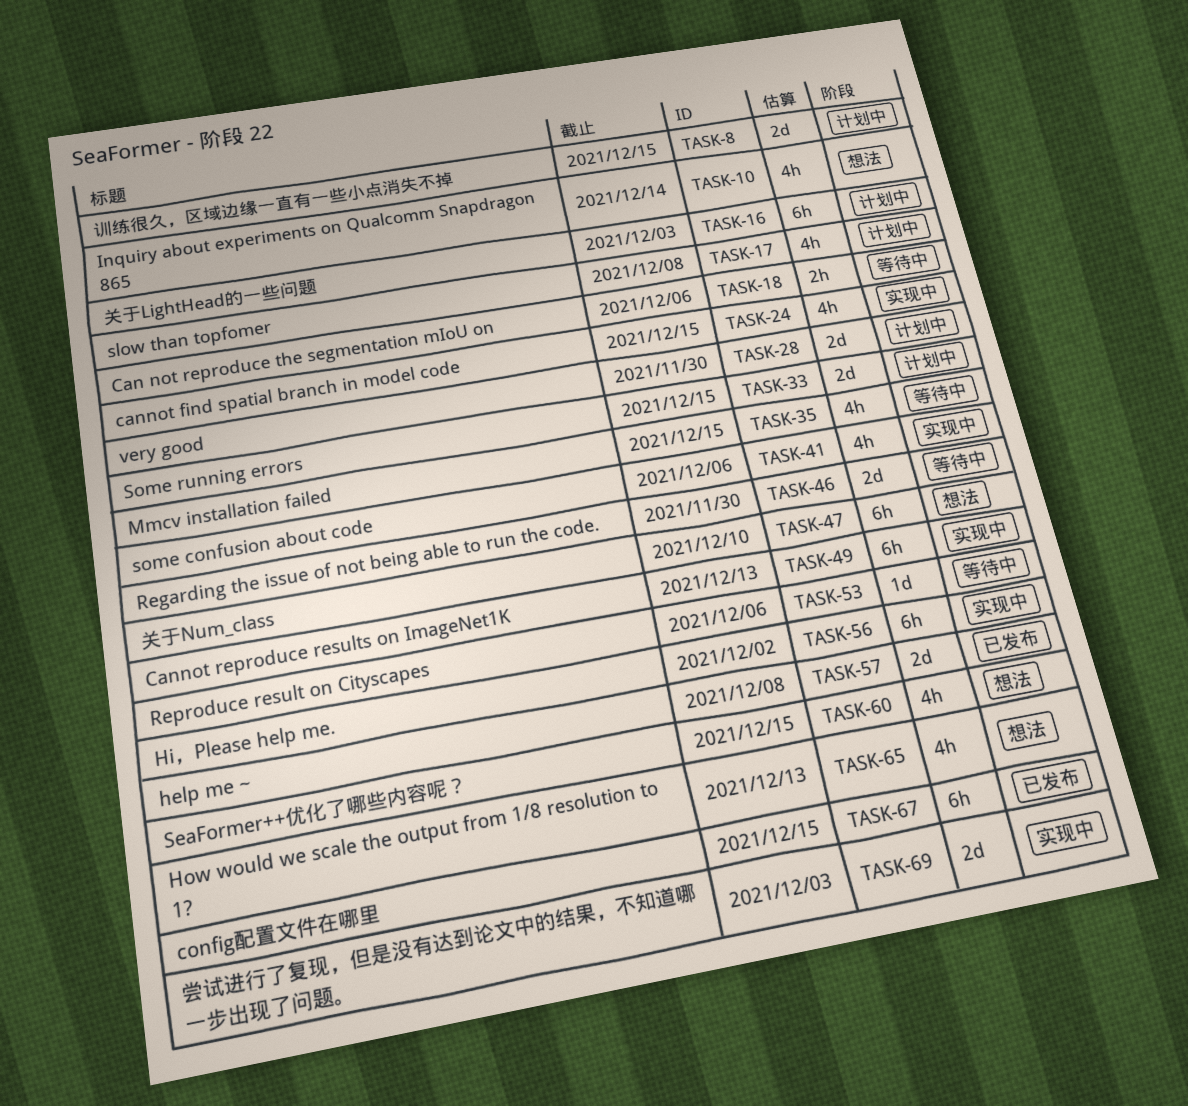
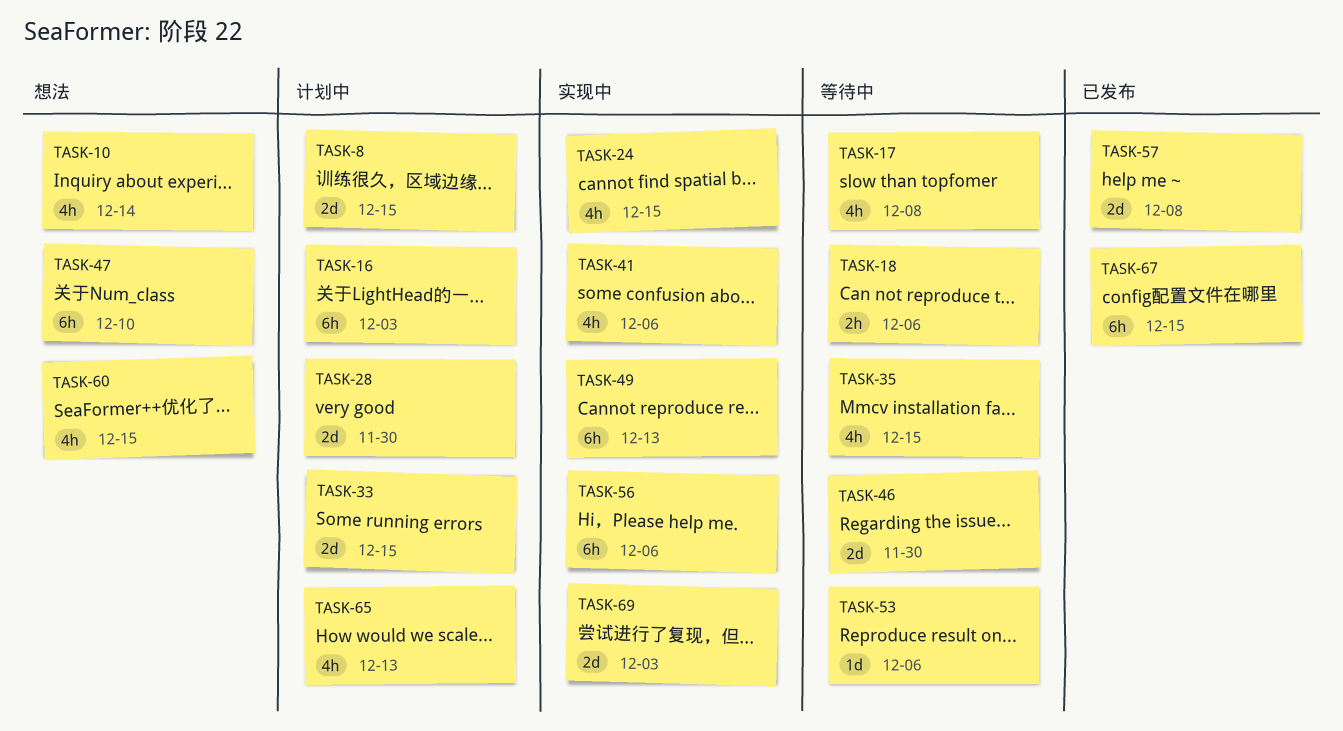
TASK-17, status: 计划中 -> 等待中
TASK-56, due: Dec 2 -> Dec 6
TASK-65, status: 想法 -> 计划中

